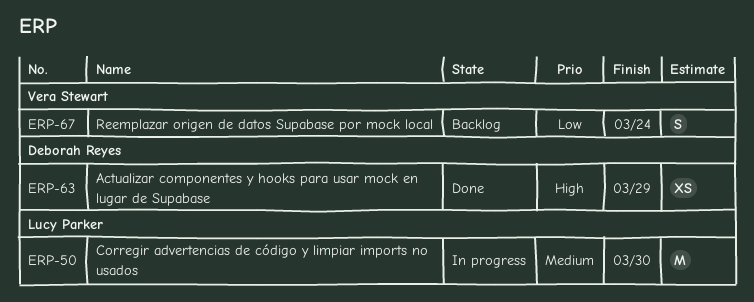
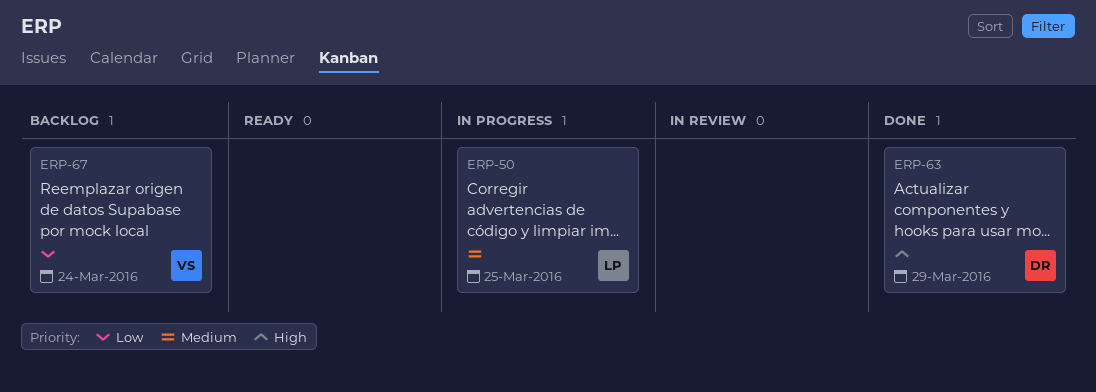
ERP-50, due: Mar 30 -> Mar 25

